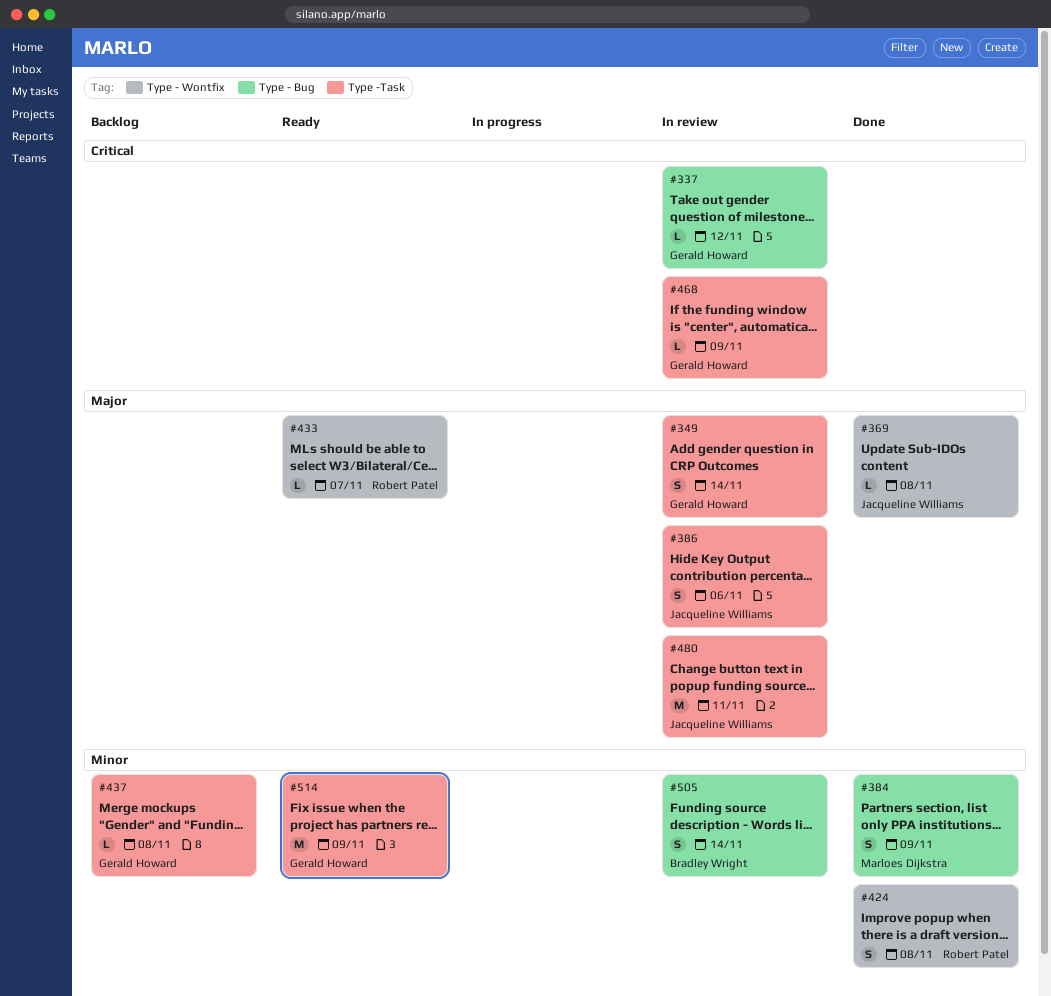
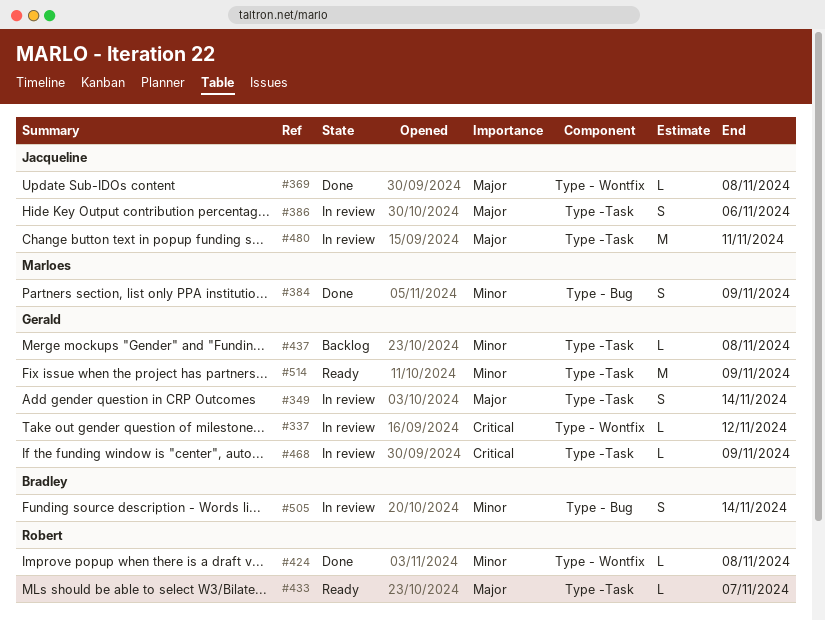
#337, label: Type - Bug -> Type - Wontfix
#424, estimate: S -> L
#433, label: Type - Wontfix -> Type -Task

